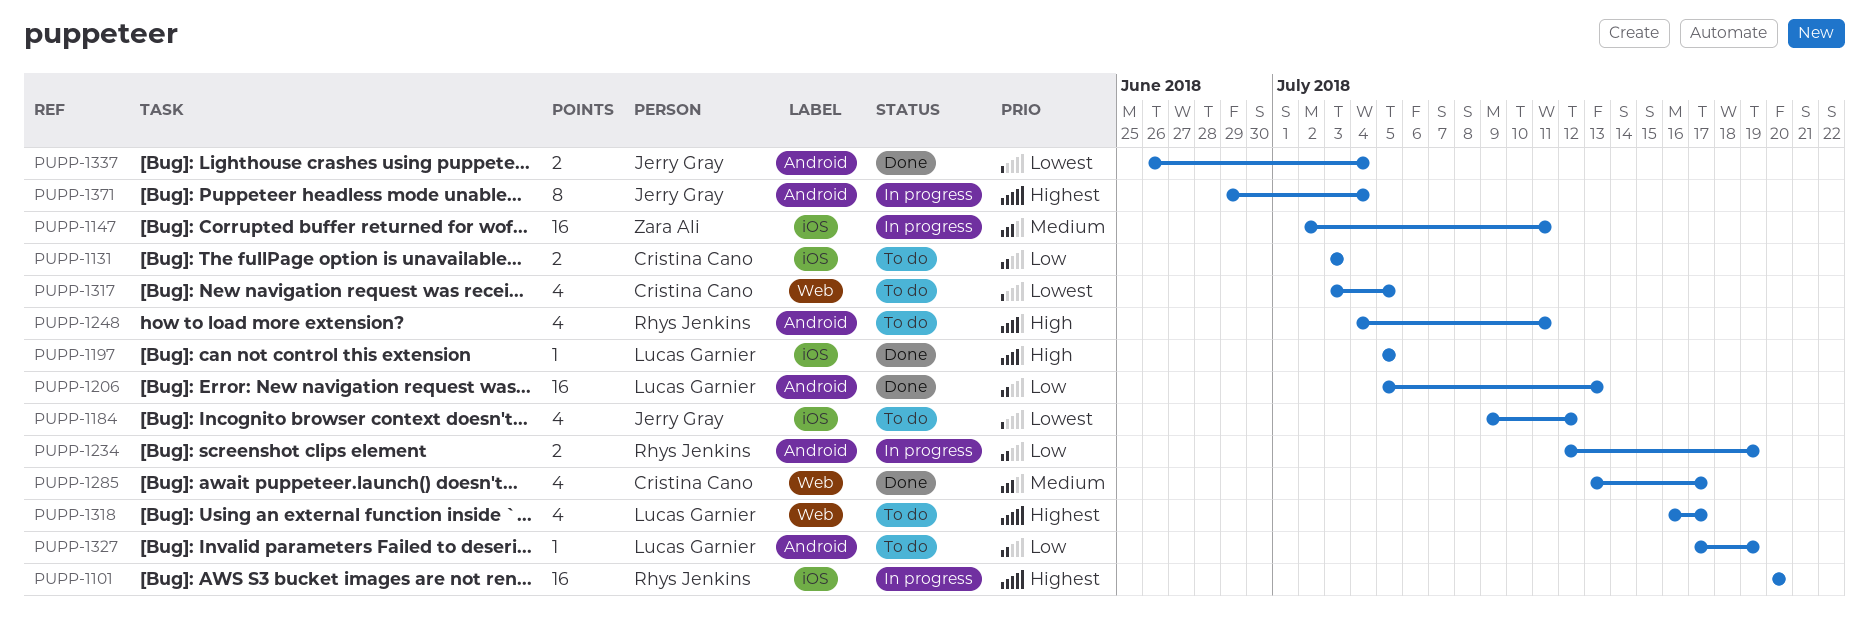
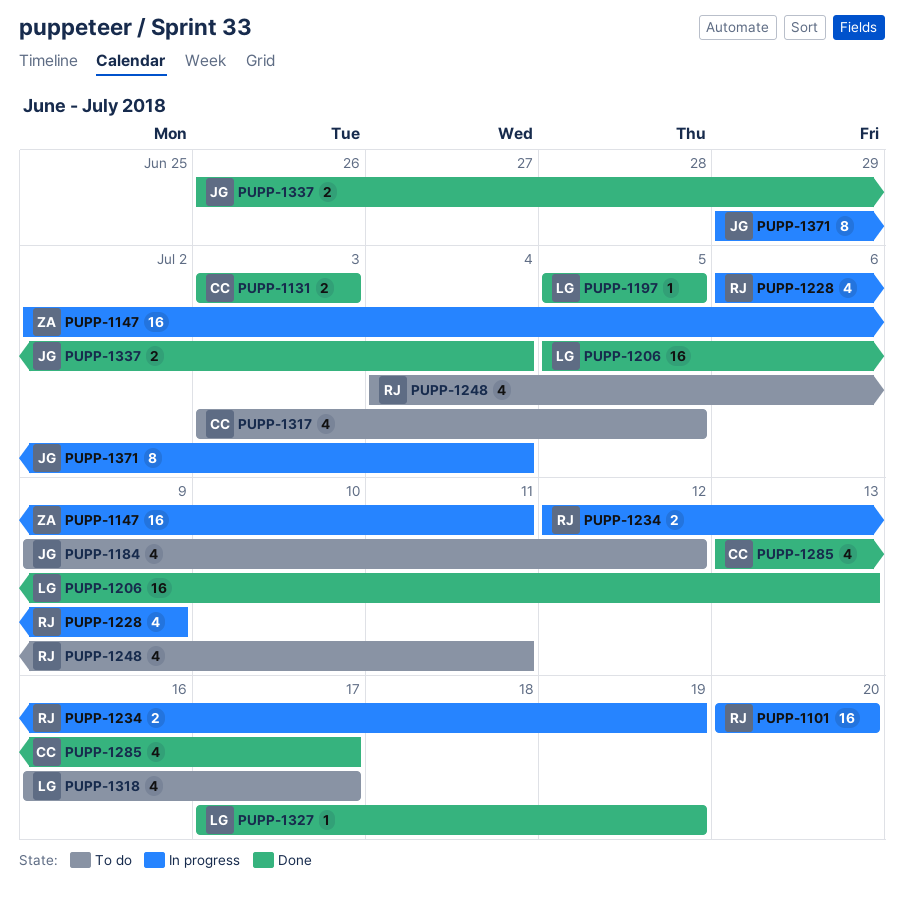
PUPP-1131, status: To do -> Done
PUPP-1228: none -> present
PUPP-1327, status: To do -> Done

